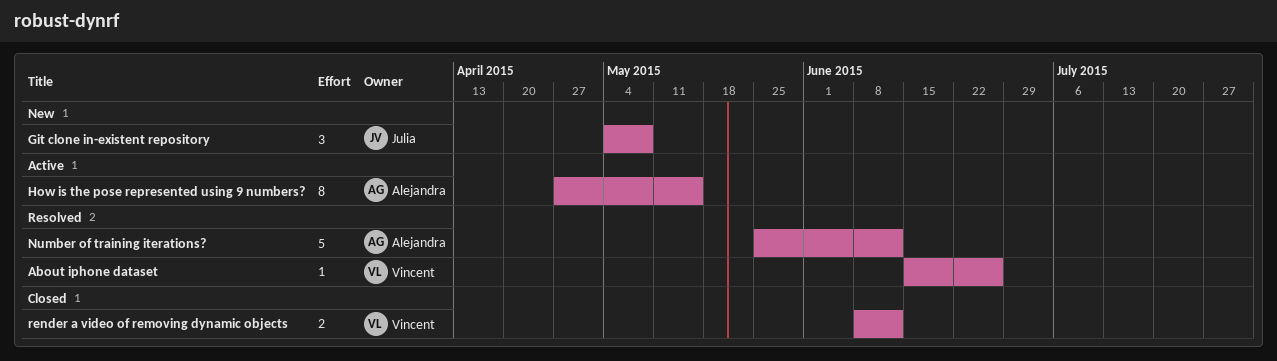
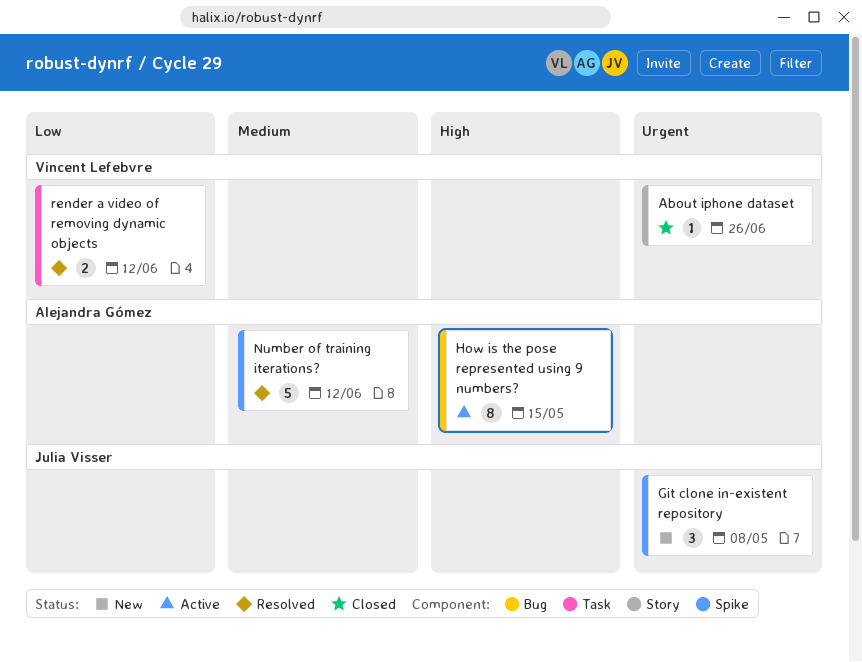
About iphone dataset, status: Resolved -> Closed
render a video of removing dynamic objects, status: Closed -> Resolved

